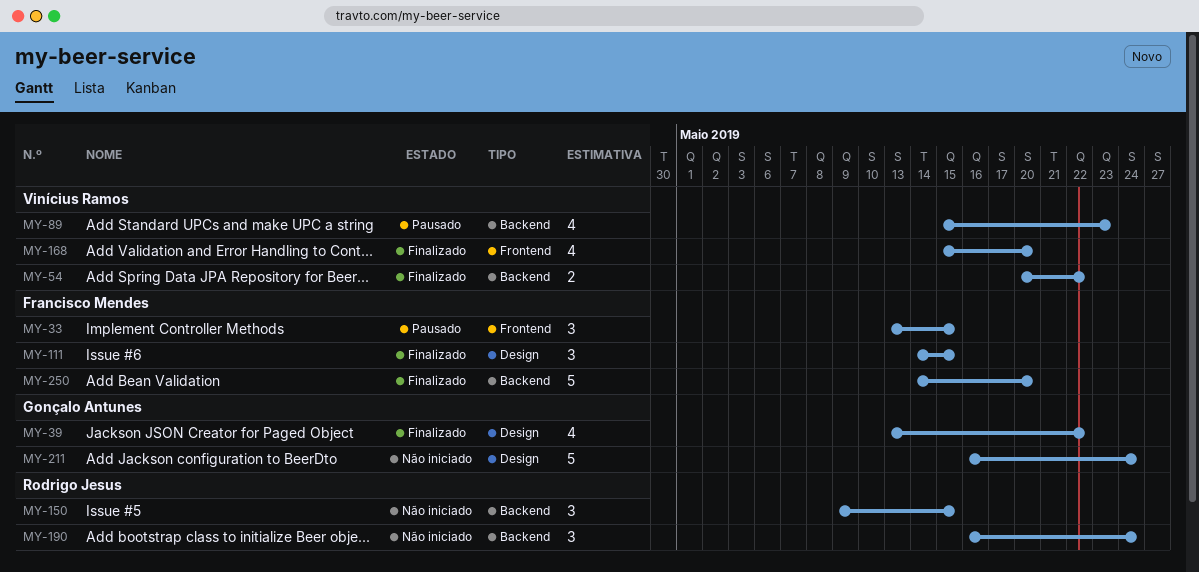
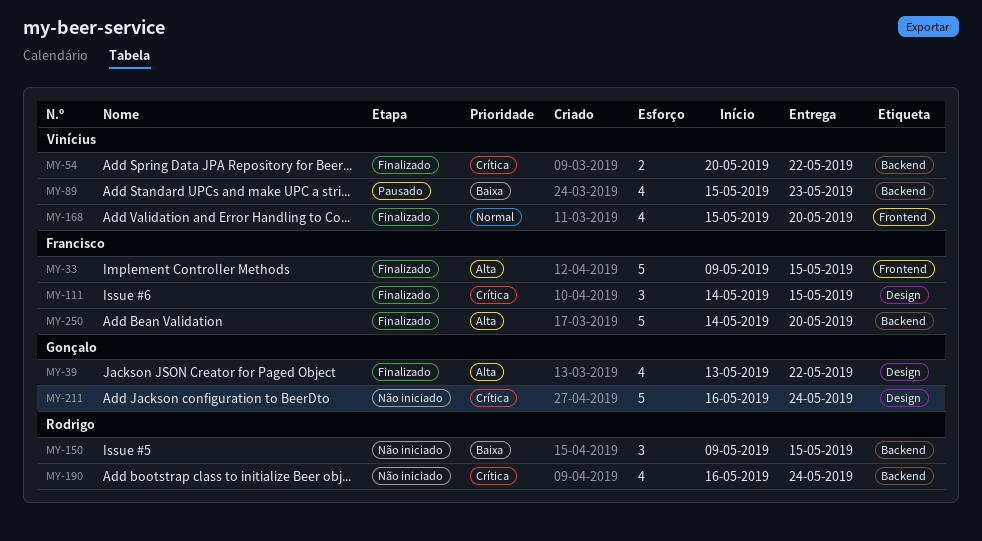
MY-33, status: Pausado -> Finalizado
MY-33, estimate: 3 -> 5
MY-33, start: May 13 -> May 9
MY-190, estimate: 3 -> 4

